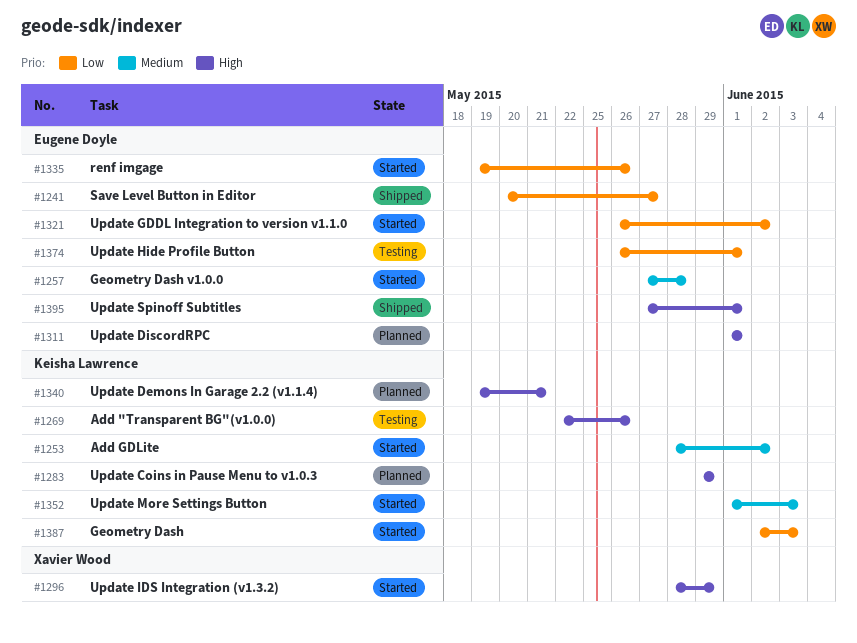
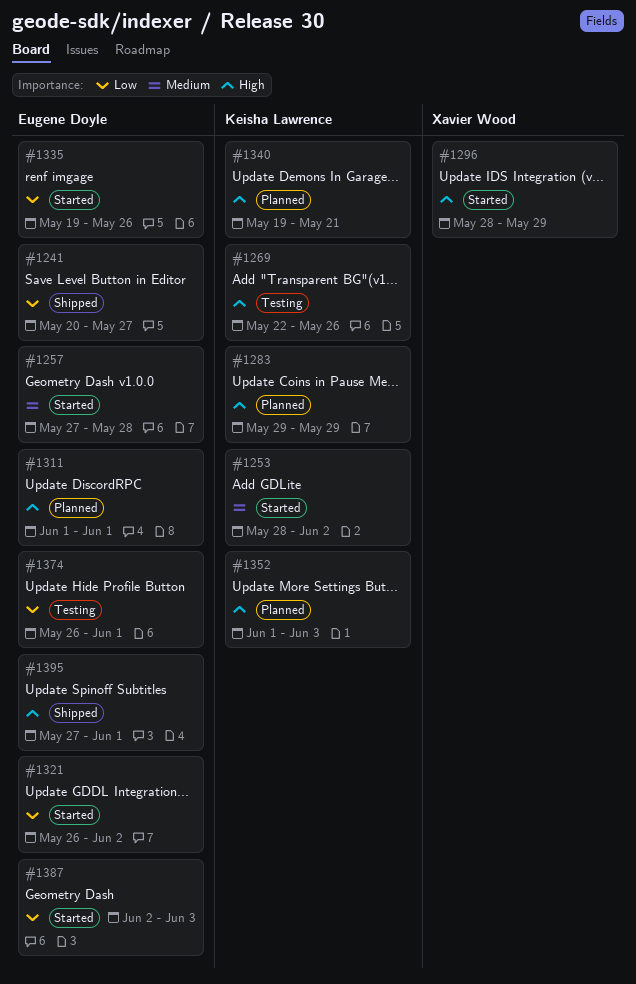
#1352, status: Started -> Planned
#1352, priority: Medium -> High
#1387, owner: Keisha Lawrence -> Eugene Doyle

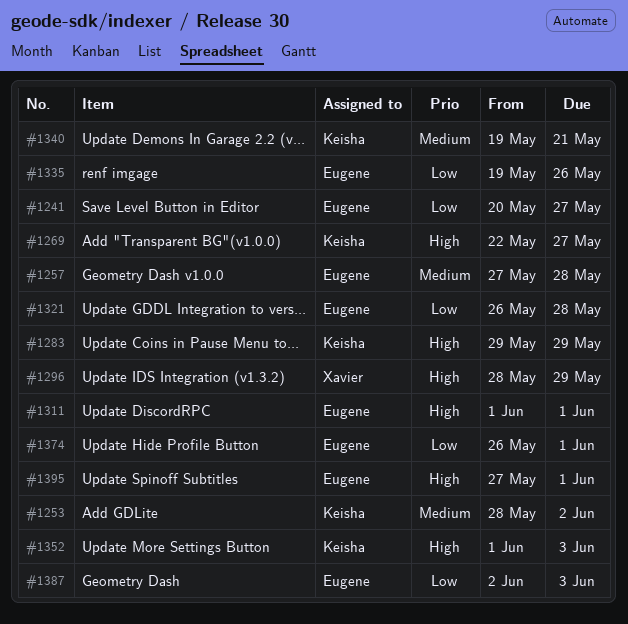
#1269, due: May 26 -> May 27
#1321, due: Jun 2 -> May 28
#1340, priority: High -> Medium

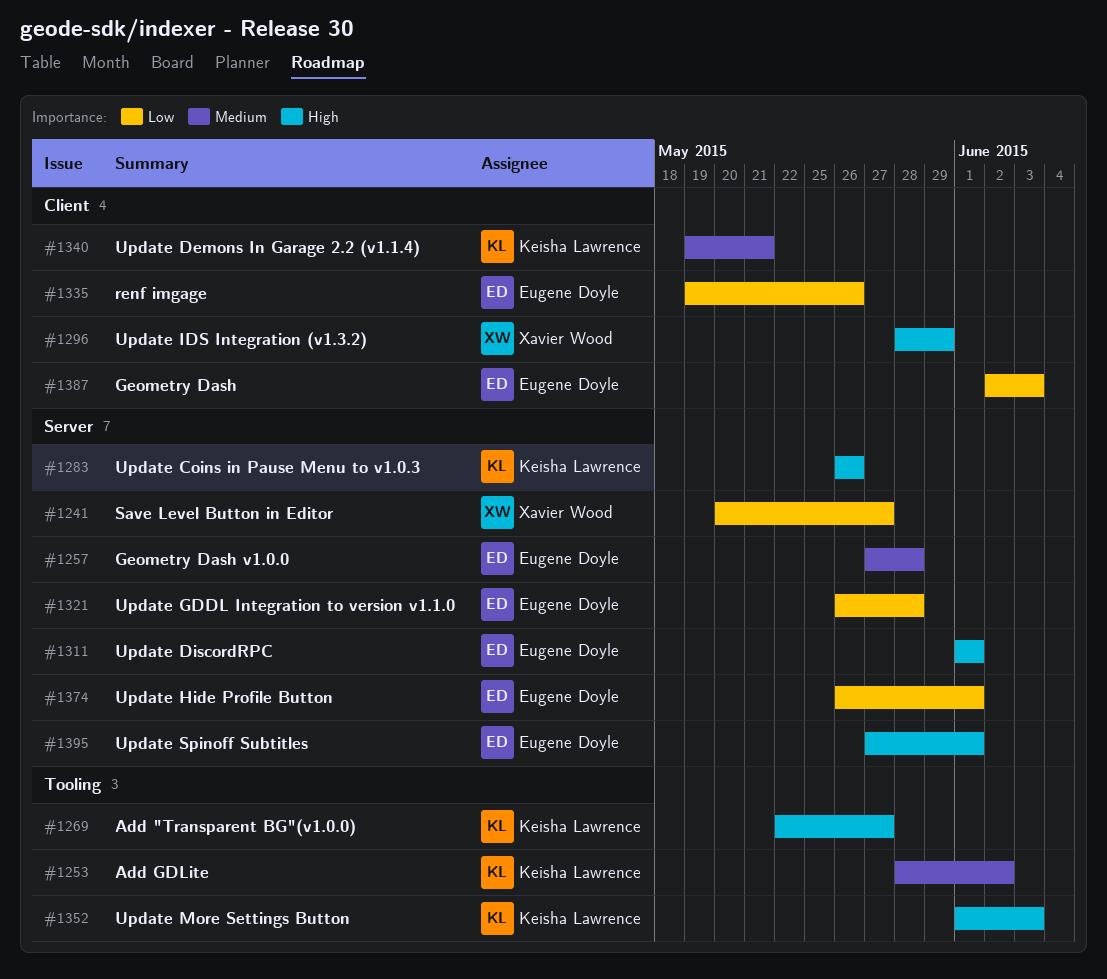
#1241, owner: Eugene Doyle -> Xavier Wood
#1283, start: May 29 -> May 26
#1283, due: May 29 -> May 26

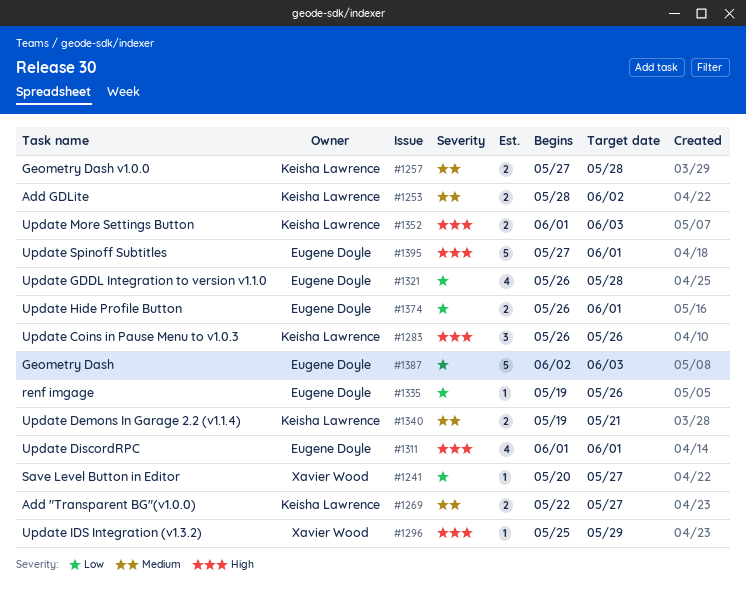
#1257, owner: Eugene Doyle -> Keisha Lawrence
#1269, priority: High -> Medium
#1296, start: May 28 -> May 25

